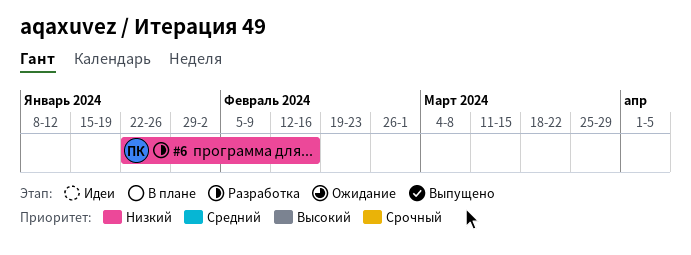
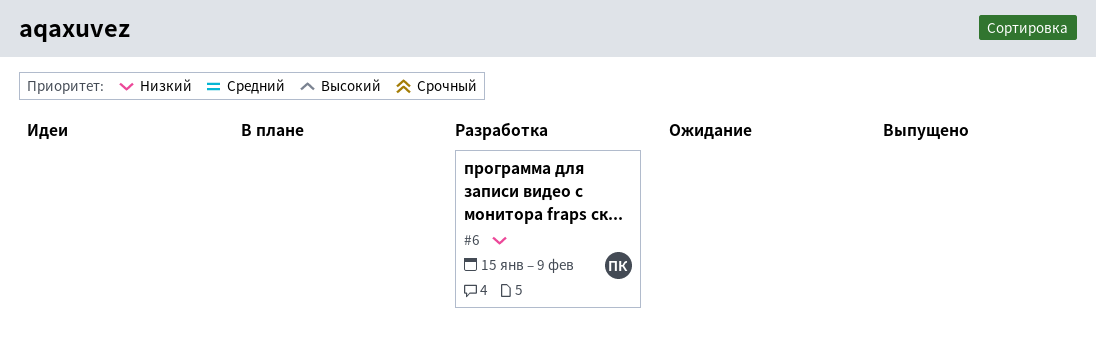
#6, start: Jan 22 -> Jan 15
#6, due: Feb 16 -> Feb 9

